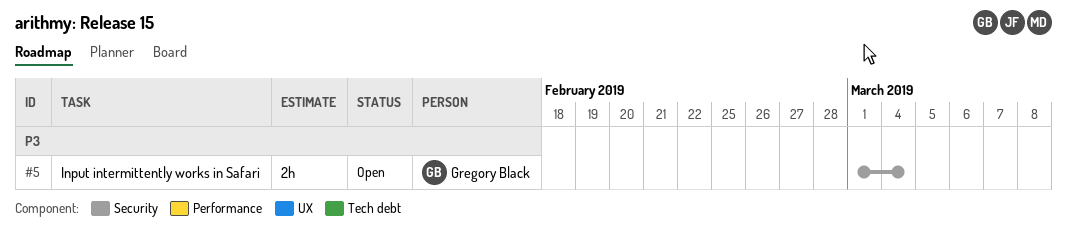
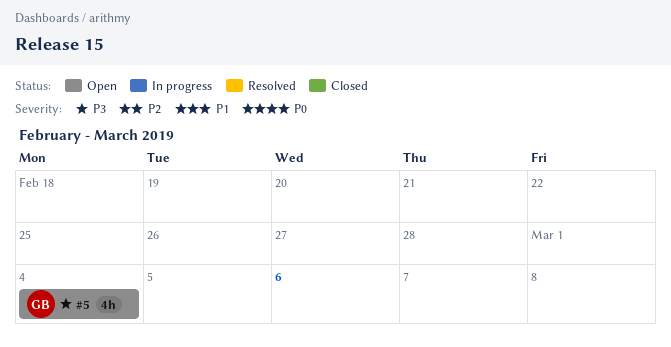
#5, estimate: 2h -> 4h
#5, start: Mar 1 -> Mar 4

